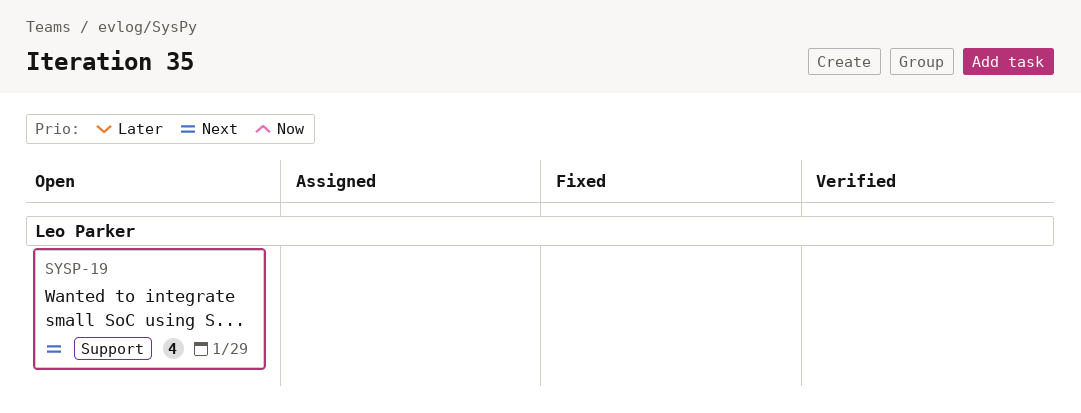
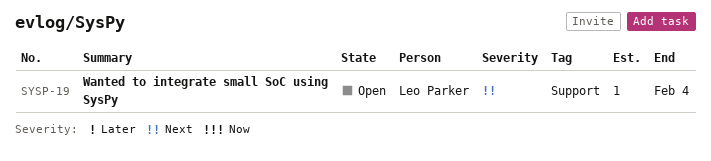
SYSP-19, estimate: 4 -> 1
SYSP-19, due: Jan 29 -> Feb 4

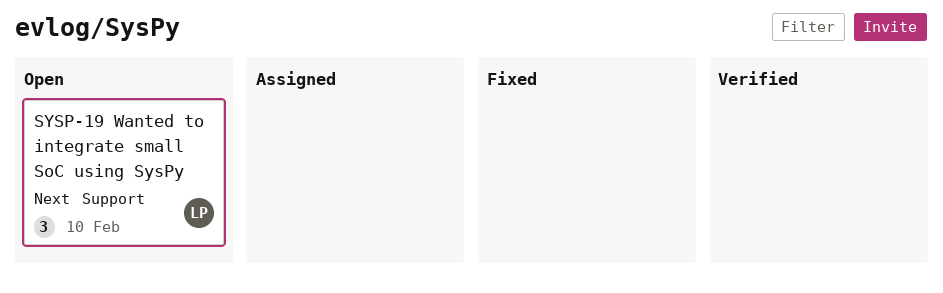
SYSP-19, estimate: 1 -> 3
SYSP-19, due: Feb 4 -> Feb 10

